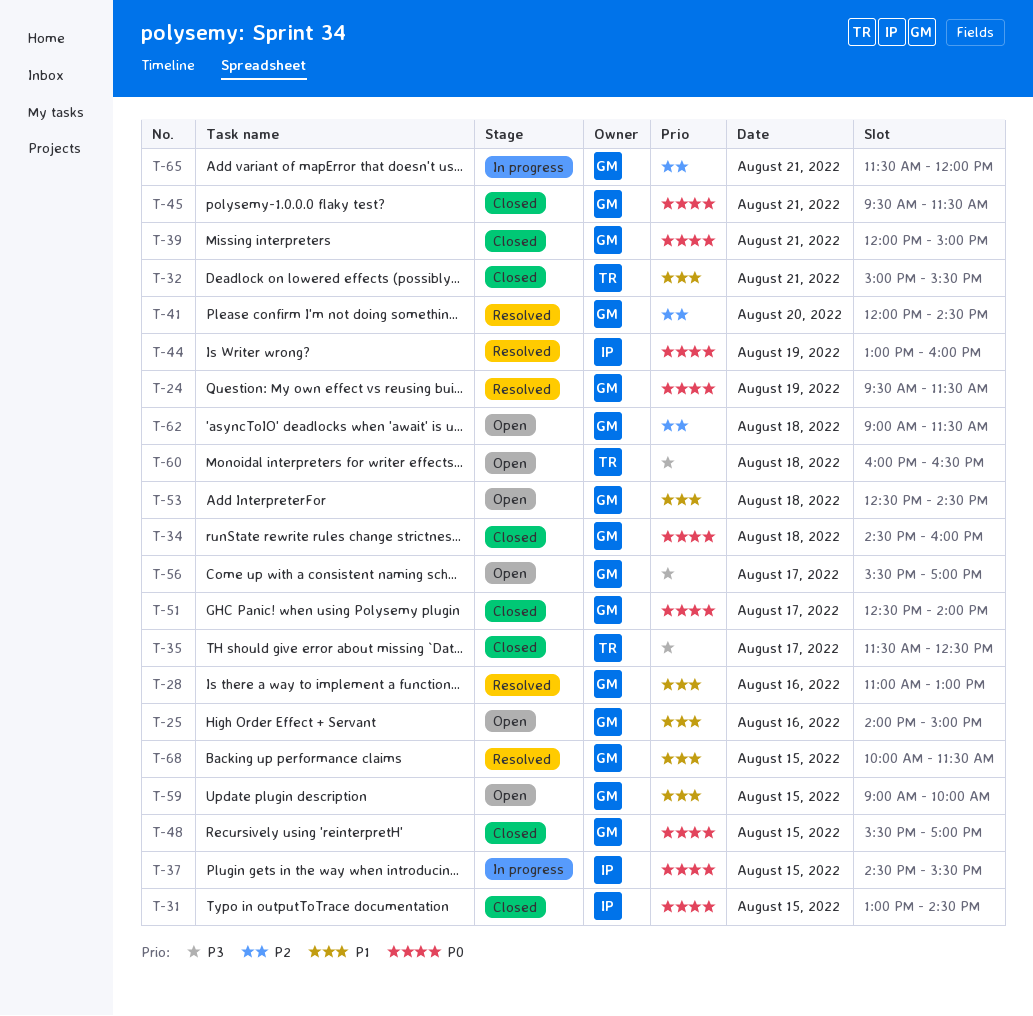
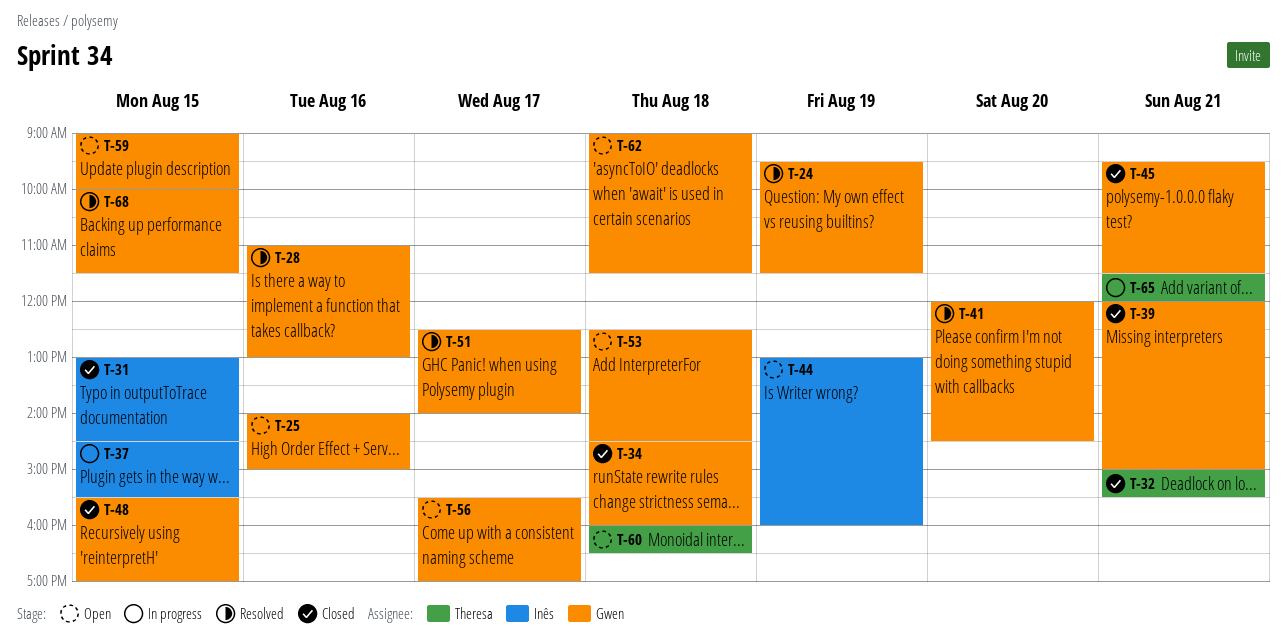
T-35: present -> none
T-44, status: Resolved -> Open
T-51, status: Closed -> Resolved
T-65, owner: Gwen -> Theresa

